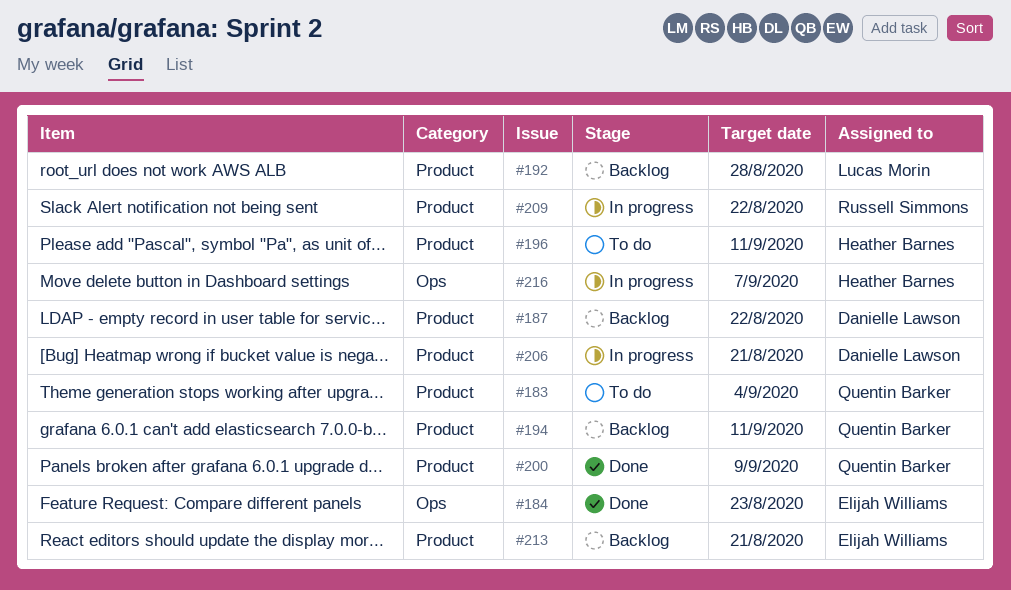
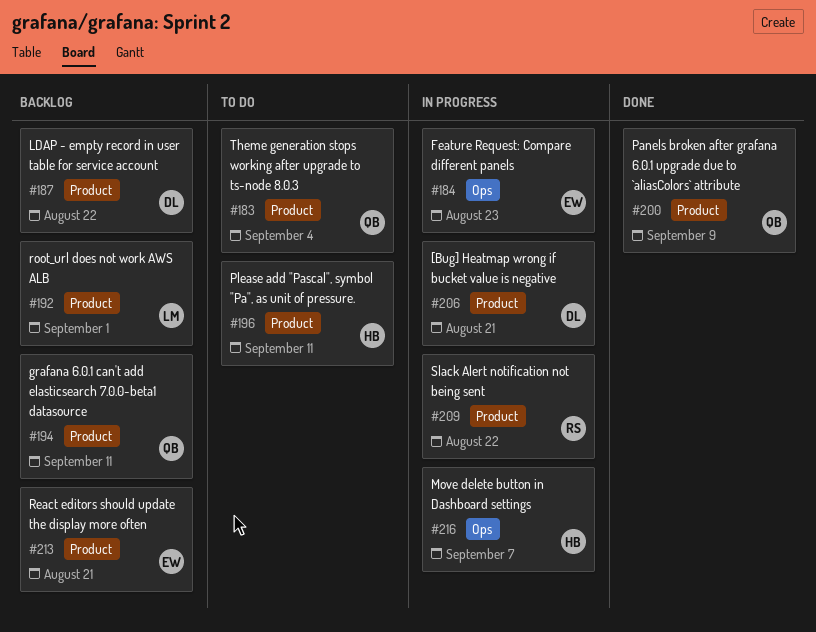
#184, status: Done -> In progress
#192, due: Aug 28 -> Sep 1

